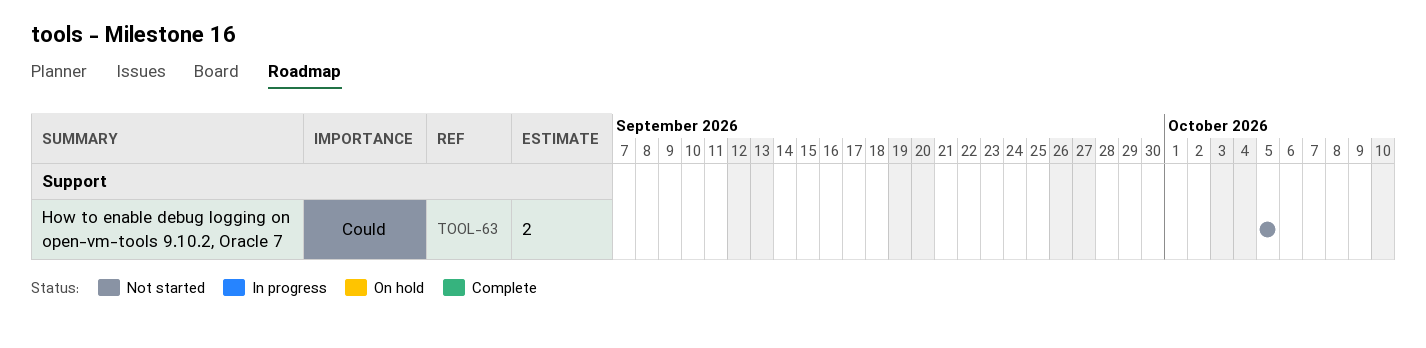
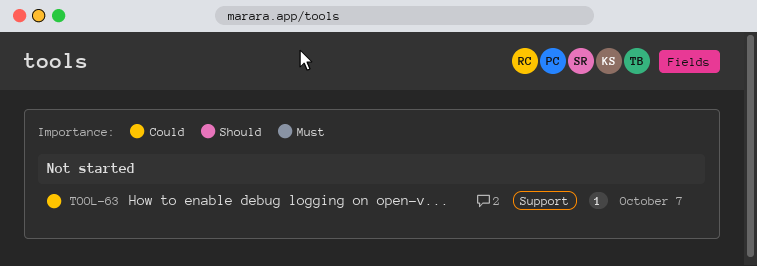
TOOL-63, estimate: 2 -> 1
TOOL-63, due: Oct 5 -> Oct 7

